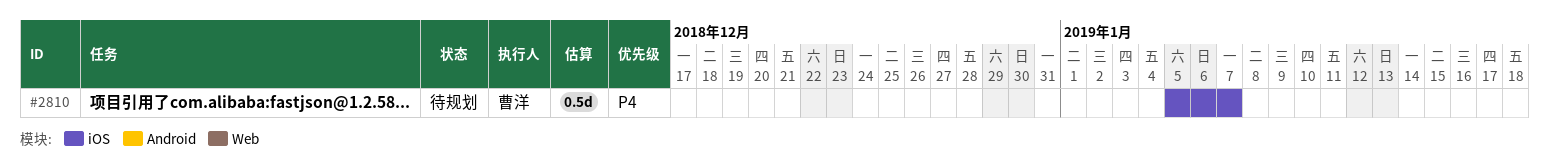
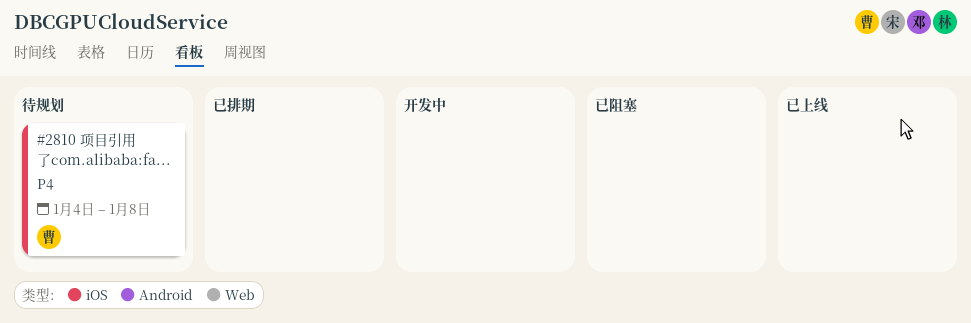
#2810, start: Jan 5 -> Jan 4
#2810, due: Jan 7 -> Jan 8

